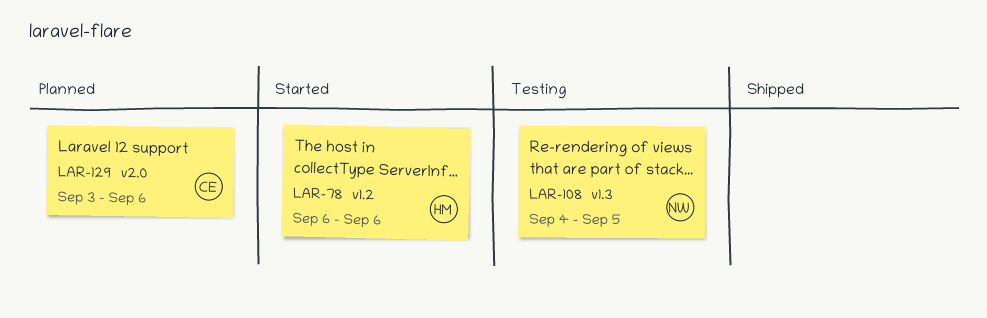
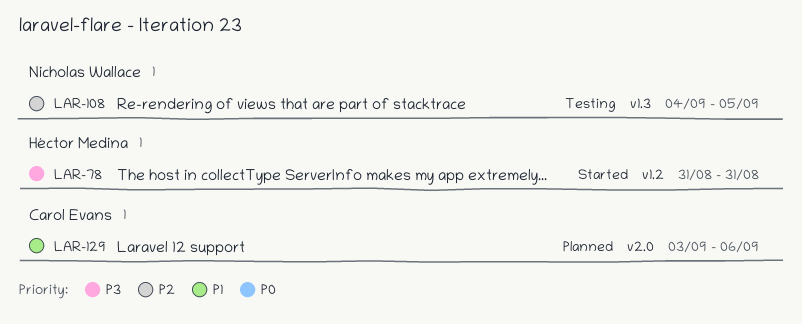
LAR-78, start: Sep 6 -> Aug 31
LAR-78, due: Sep 6 -> Aug 31

